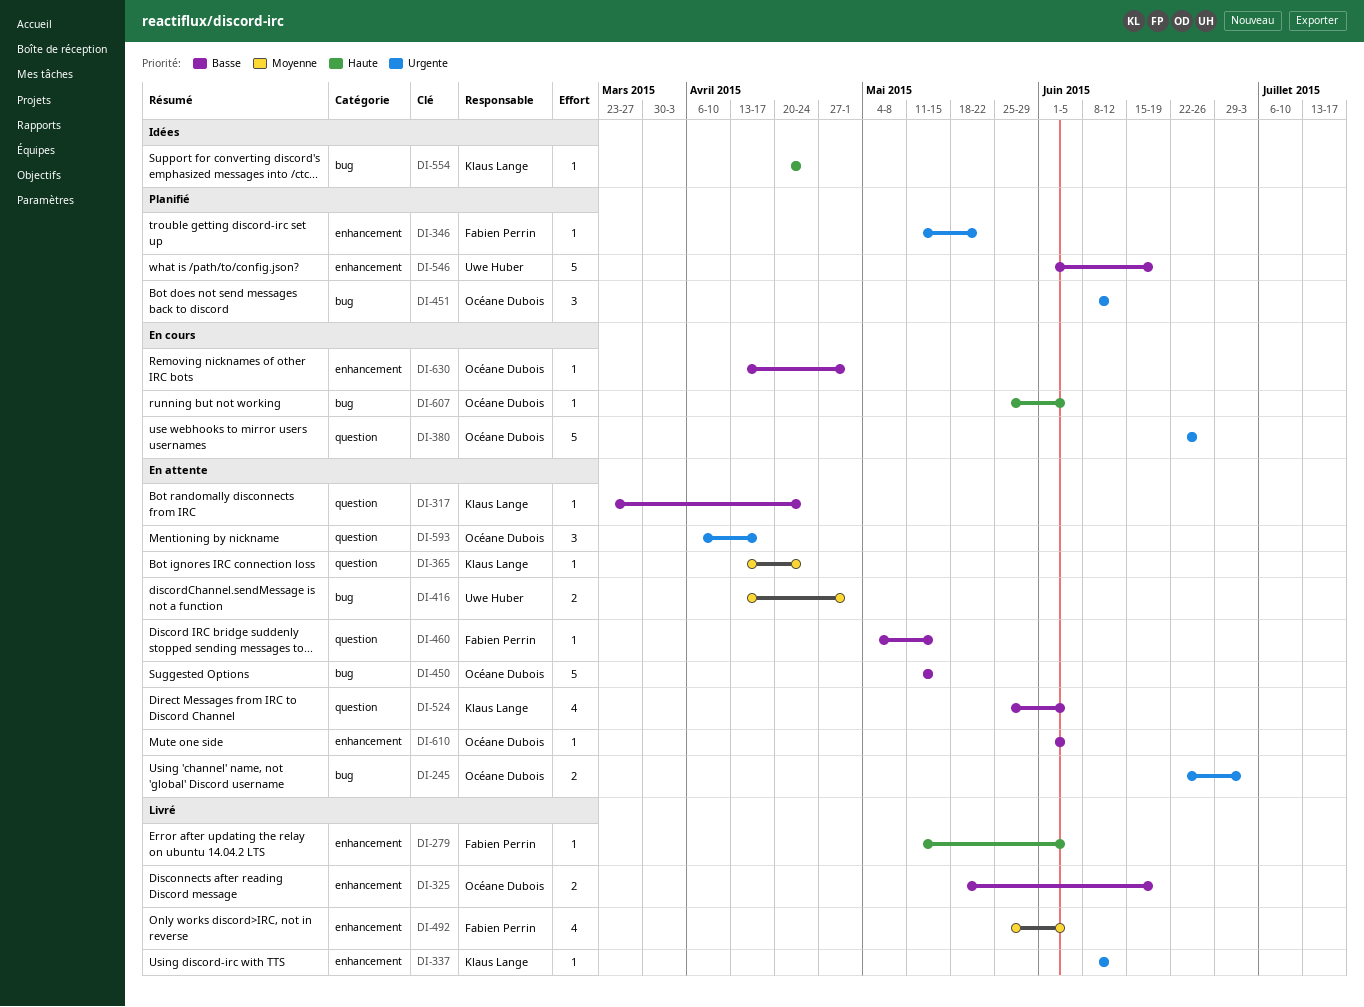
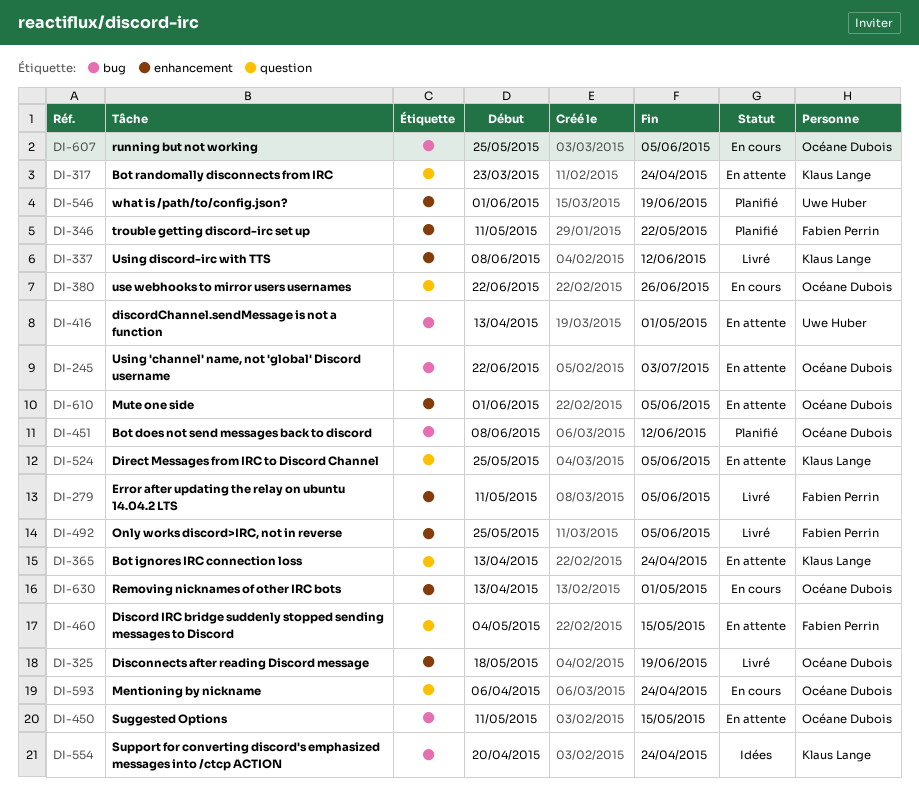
DI-593, status: En attente -> En cours
DI-593, due: Apr 17 -> Apr 24

